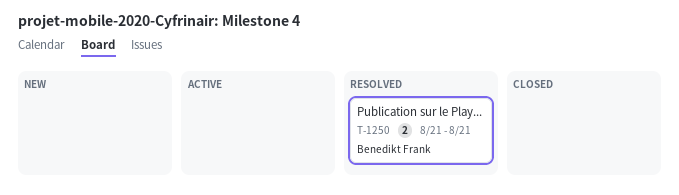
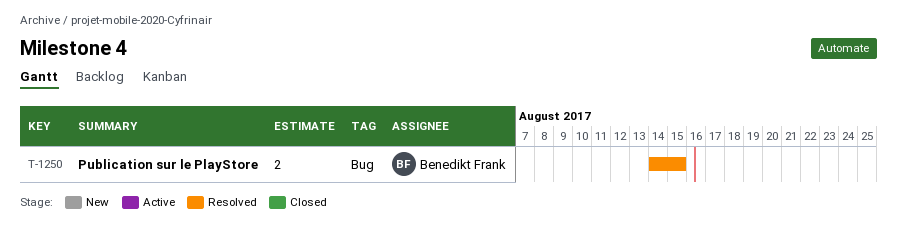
T-1250, start: Aug 21 -> Aug 14
T-1250, due: Aug 21 -> Aug 15

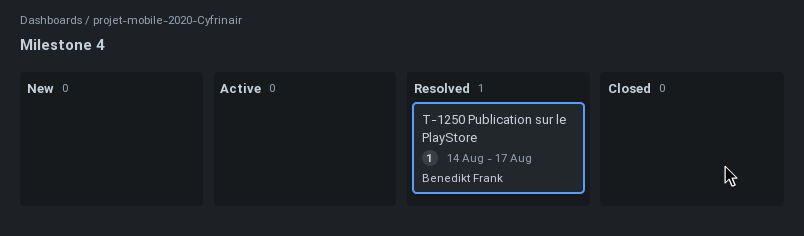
T-1250, estimate: 2 -> 1
T-1250, due: Aug 15 -> Aug 17

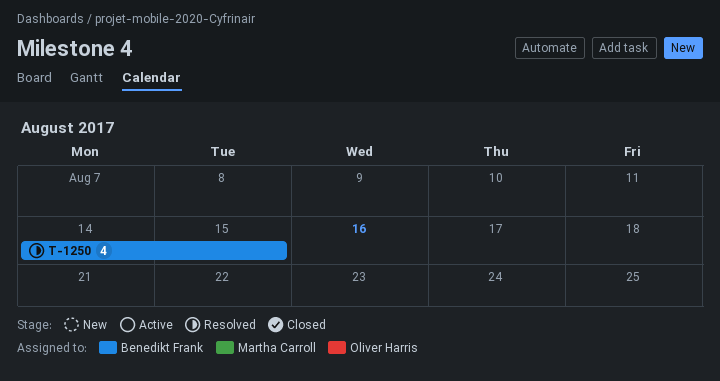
T-1250, estimate: 1 -> 4
T-1250, due: Aug 17 -> Aug 15

